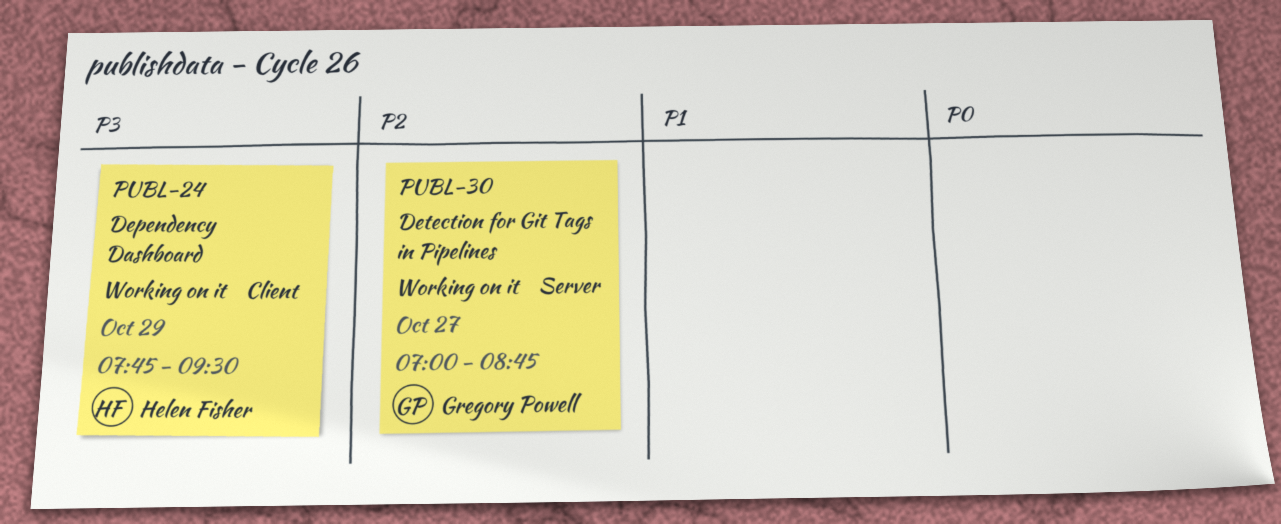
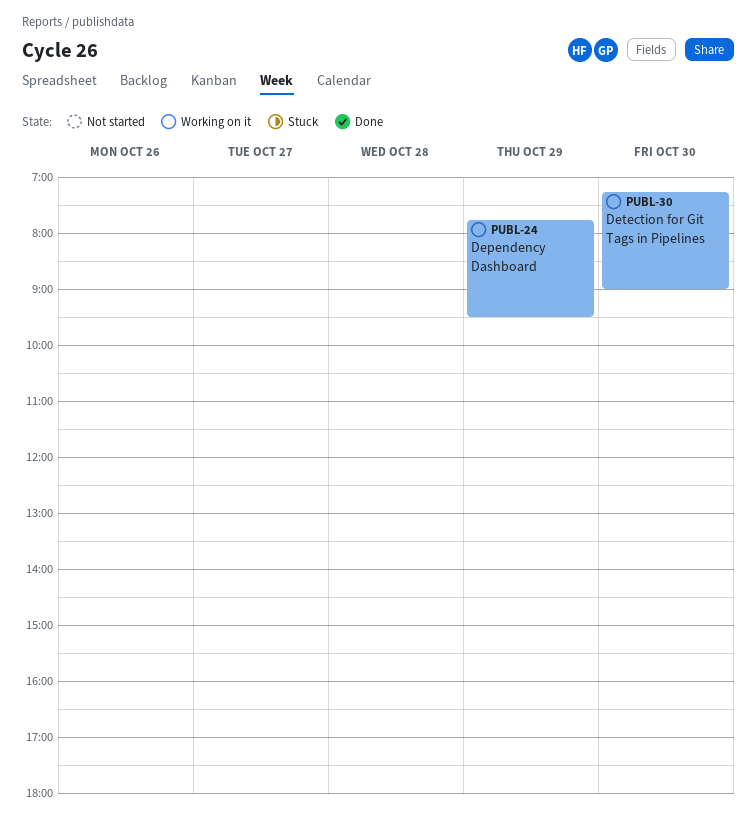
PUBL-30, day: Oct 27 -> Oct 30
PUBL-30, begins: 07:00 -> 07:15
PUBL-30, ends: 08:45 -> 09:00

